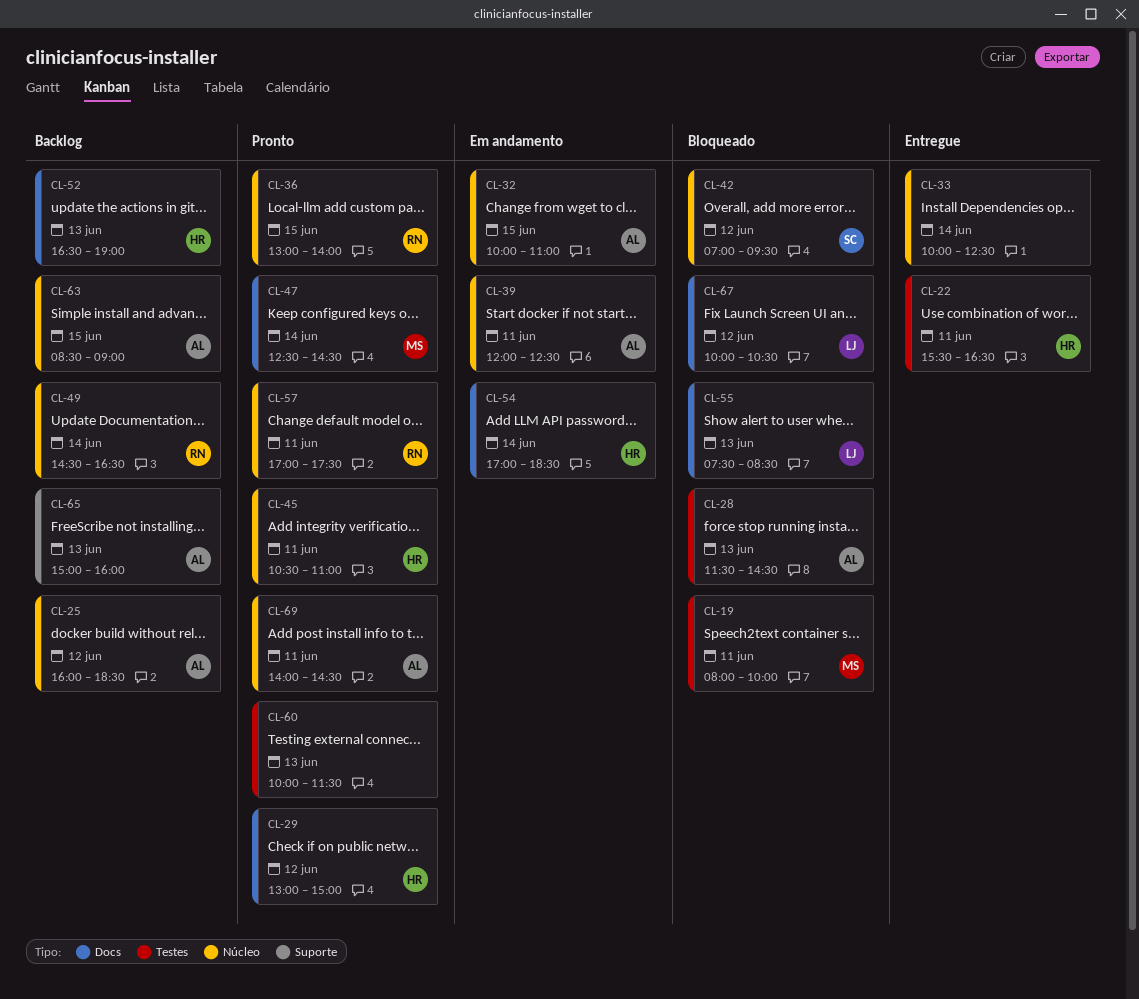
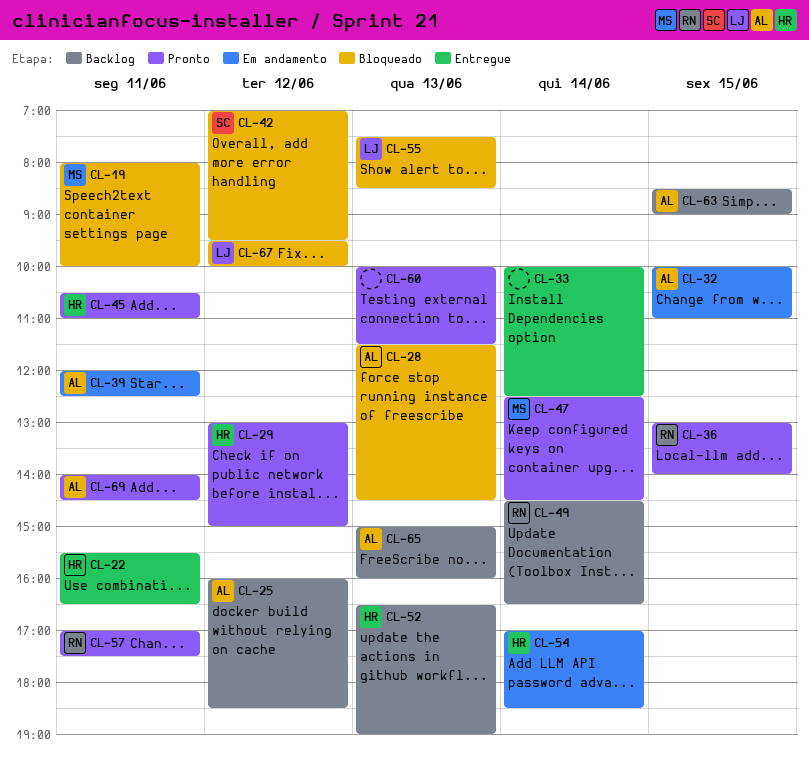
CL-67, begins: 10:00 -> 09:30
CL-67, ends: 10:30 -> 10:00

